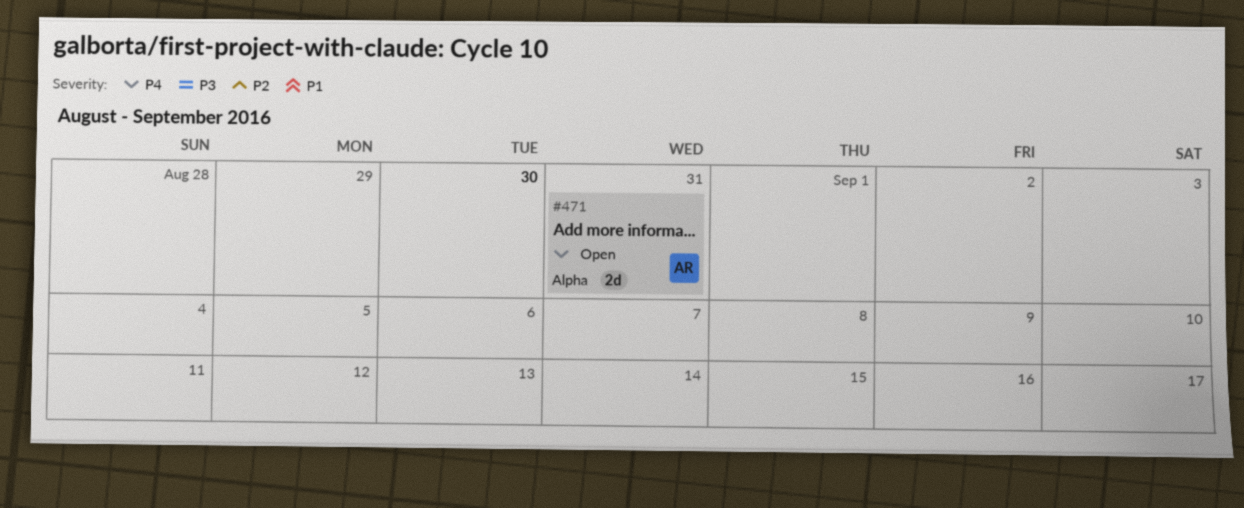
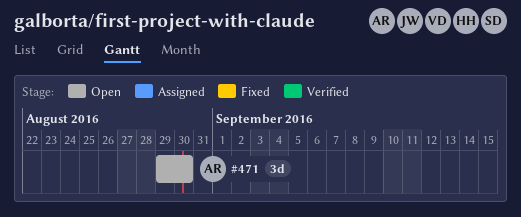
#471, estimate: 2d -> 3d
#471, due: Aug 31 -> Aug 30

